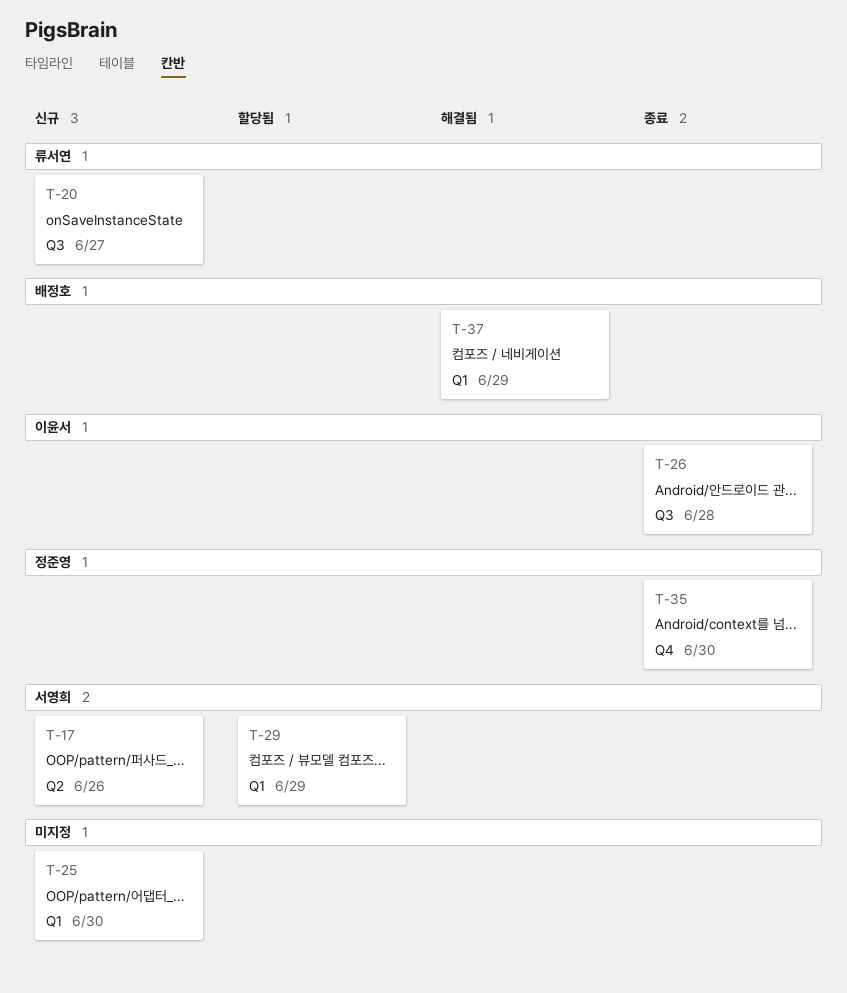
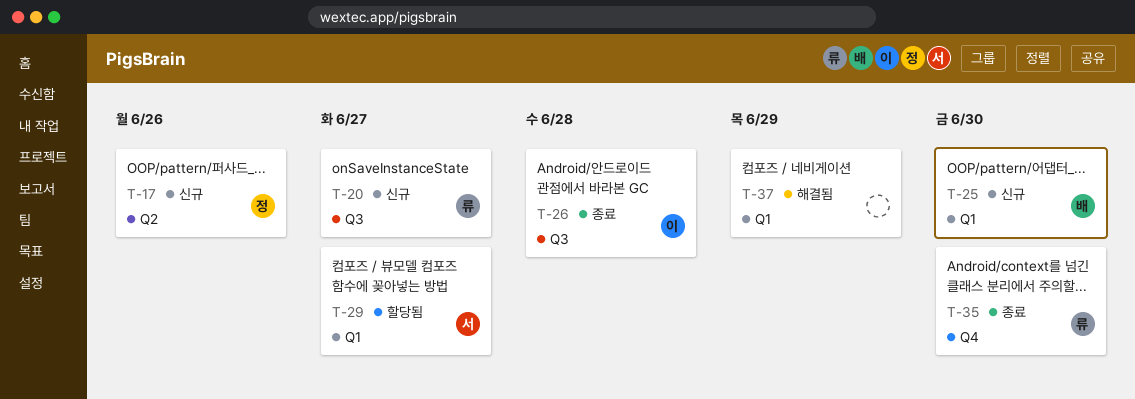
T-17, owner: 서영희 -> 정준영
T-25, owner: none -> 배정호
T-29, due: Jun 29 -> Jun 27
T-35, owner: 정준영 -> 류서연
T-37, owner: 배정호 -> none

